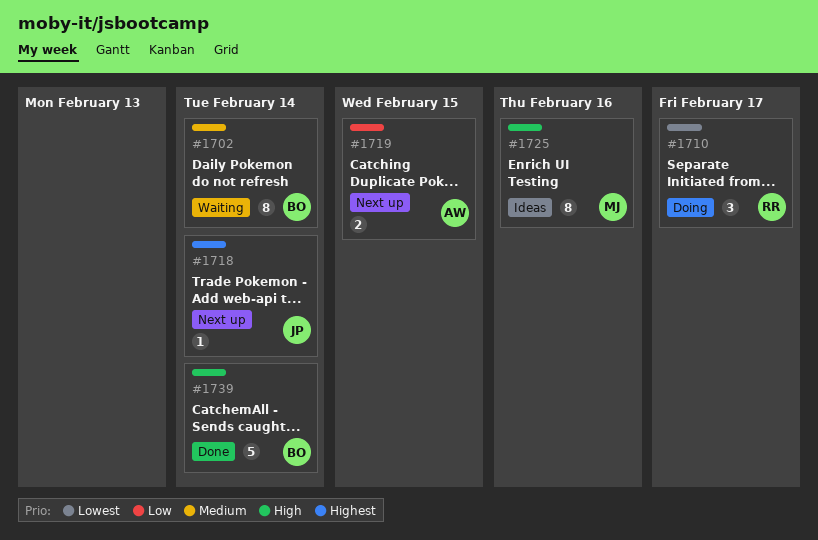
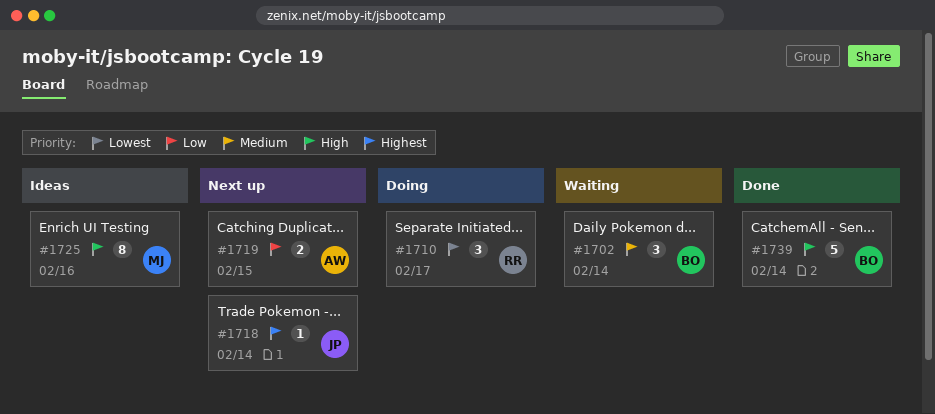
#1702, estimate: 8 -> 3

